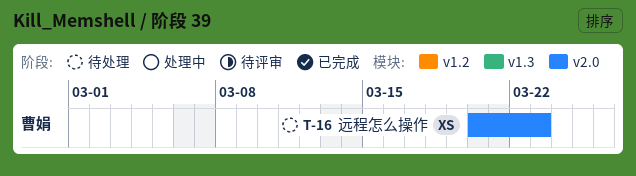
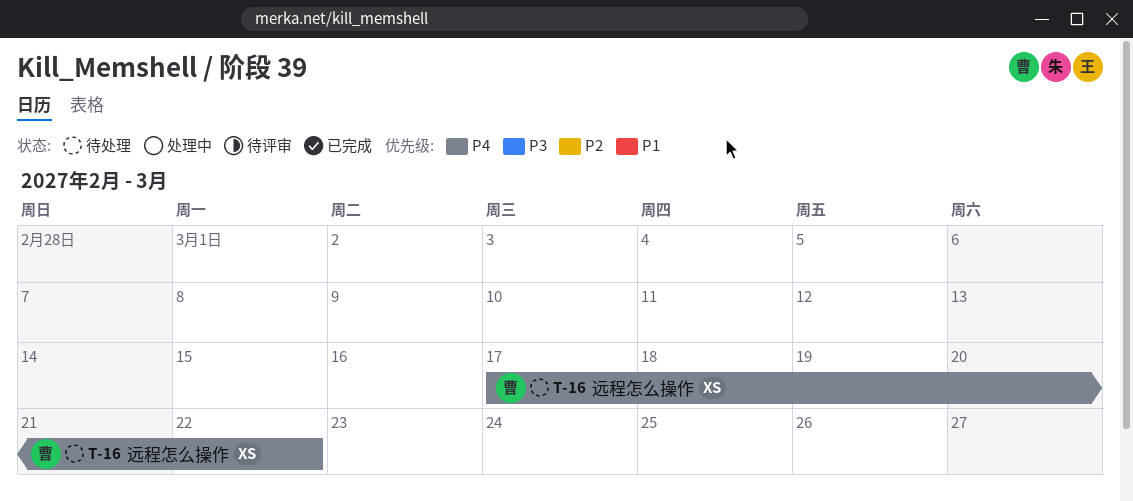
T-16, start: Mar 20 -> Mar 17
T-16, due: Mar 23 -> Mar 22

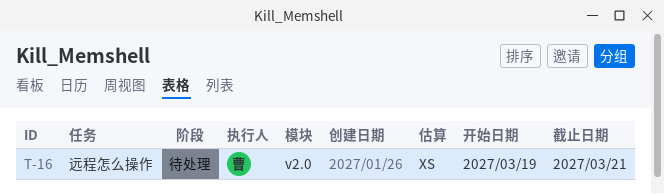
T-16, start: Mar 17 -> Mar 19
T-16, due: Mar 22 -> Mar 21

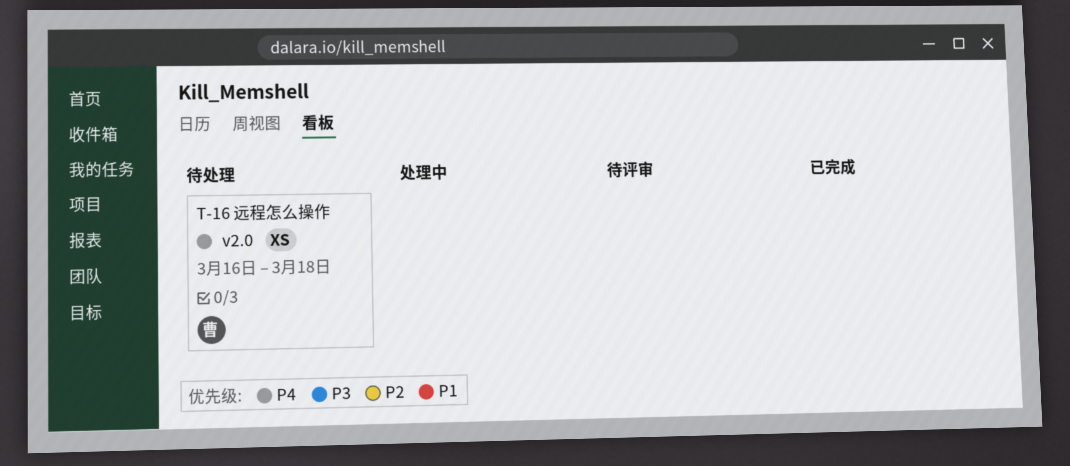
T-16, start: Mar 19 -> Mar 16
T-16, due: Mar 21 -> Mar 18

